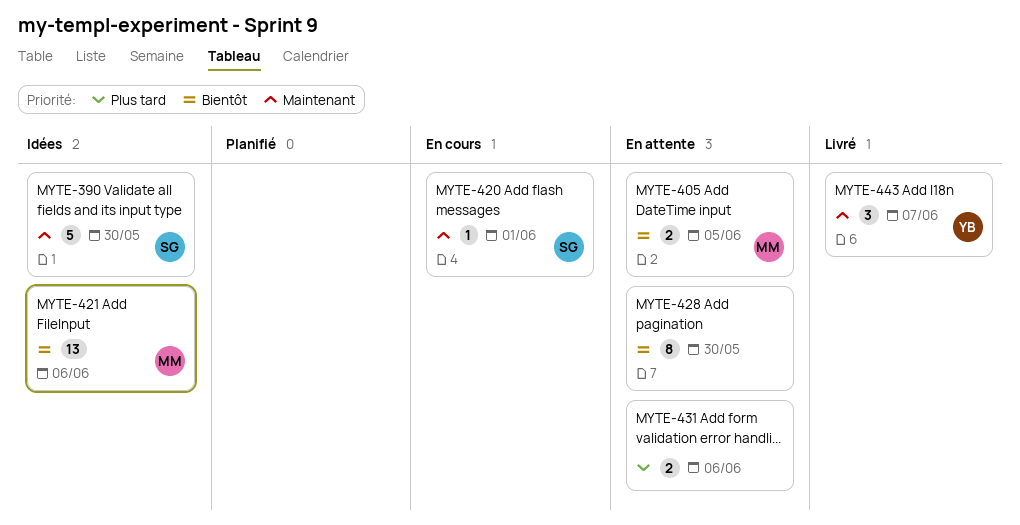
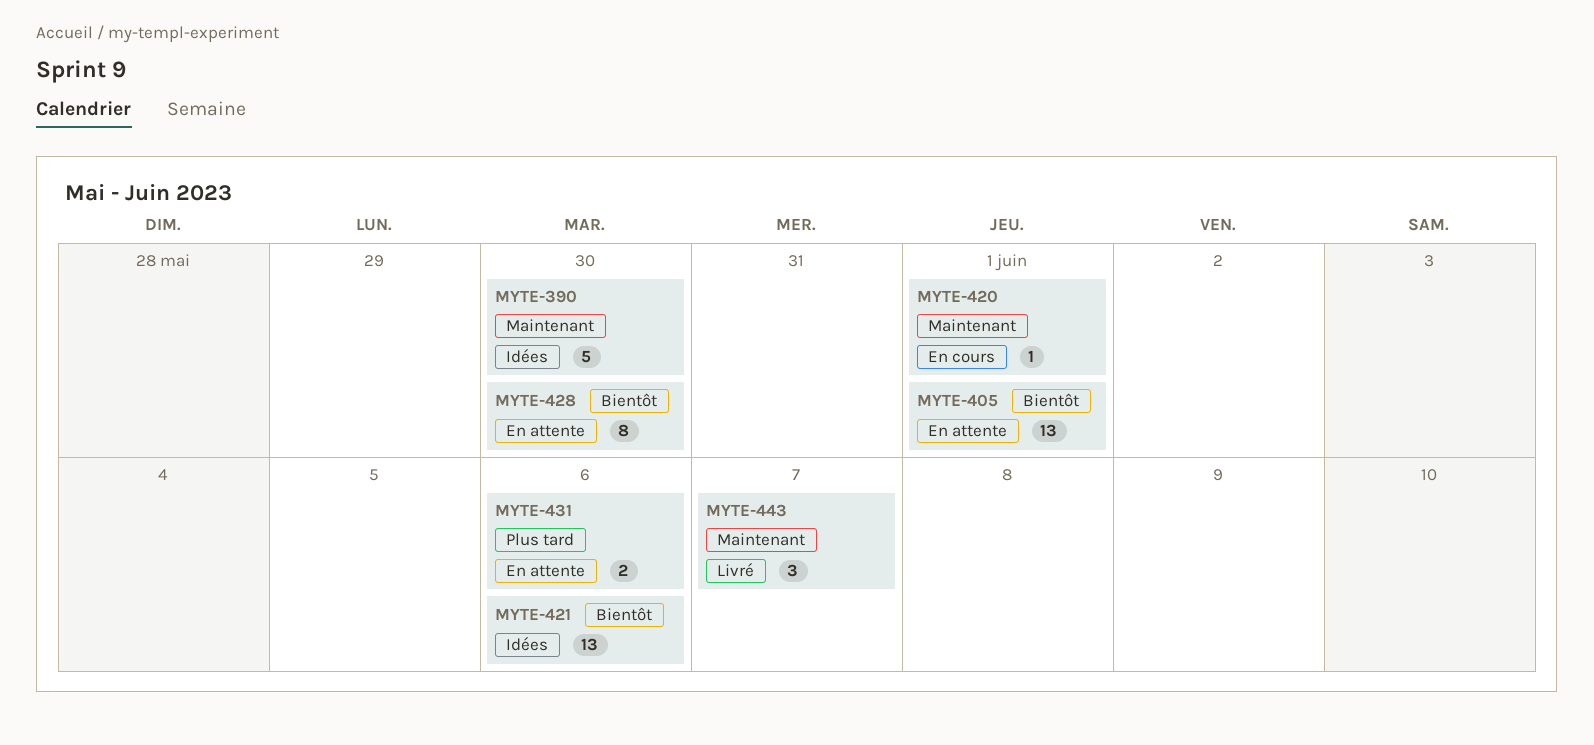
MYTE-405, estimate: 2 -> 13
MYTE-405, due: Jun 5 -> Jun 1

